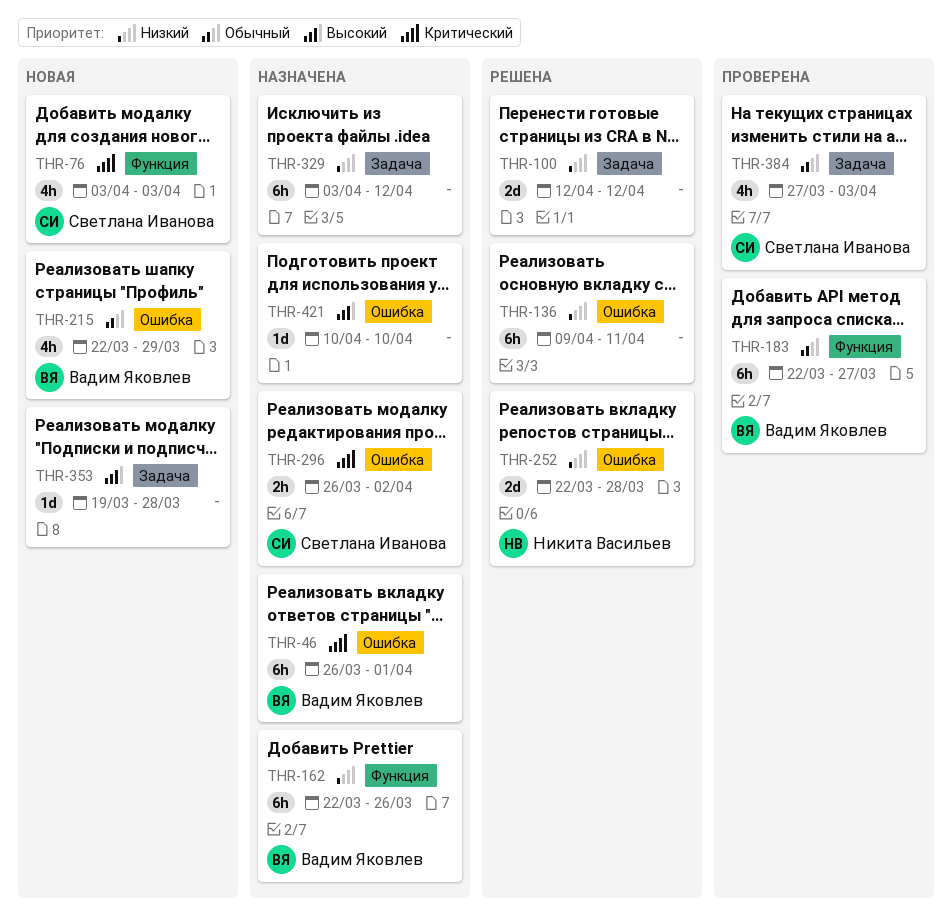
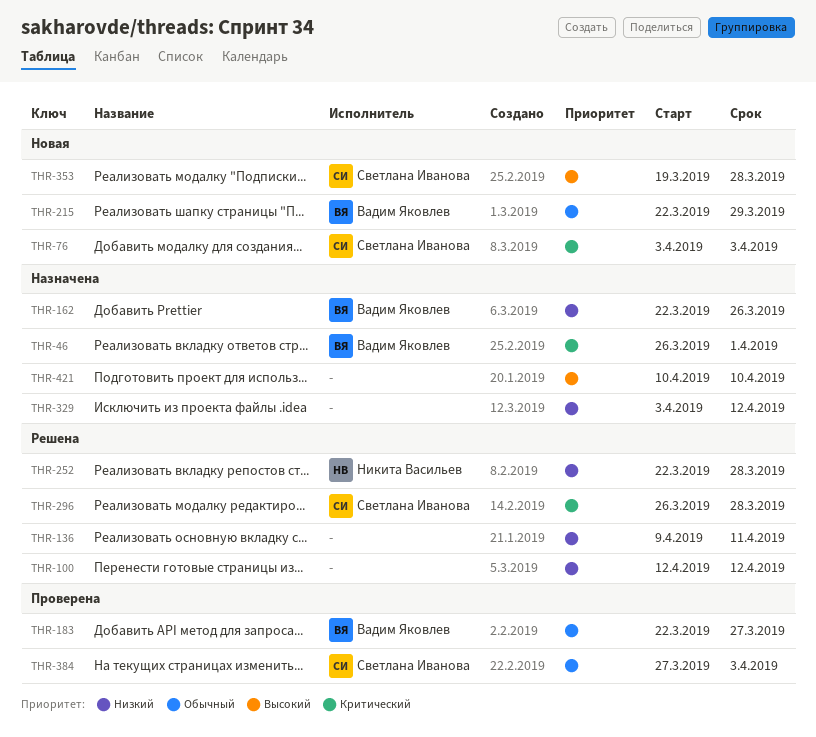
THR-296, status: Назначена -> Решена
THR-296, due: Apr 2 -> Mar 28
THR-353, owner: none -> Светлана Иванова

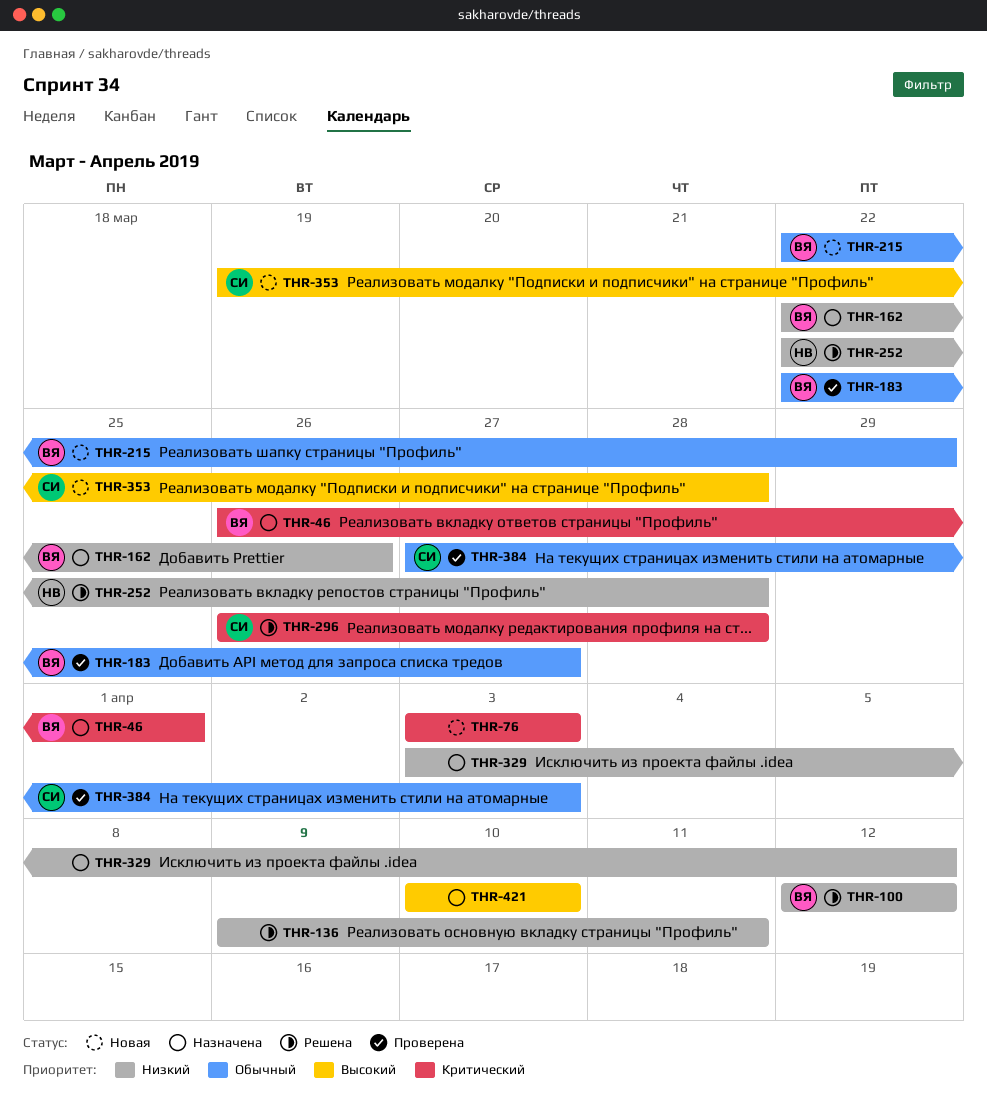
THR-76, owner: Светлана Иванова -> none
THR-100, owner: none -> Вадим Яковлев

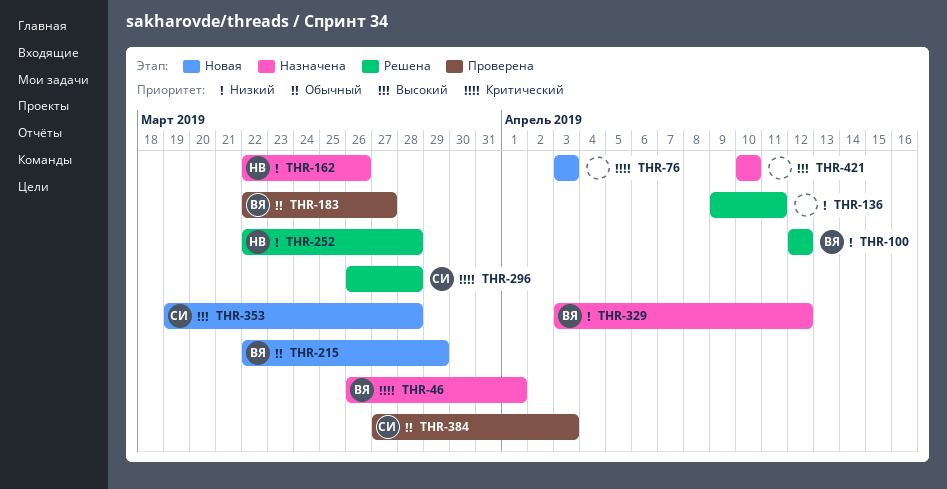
THR-162, owner: ВЯ -> НВ
THR-329, owner: none -> ВЯ

